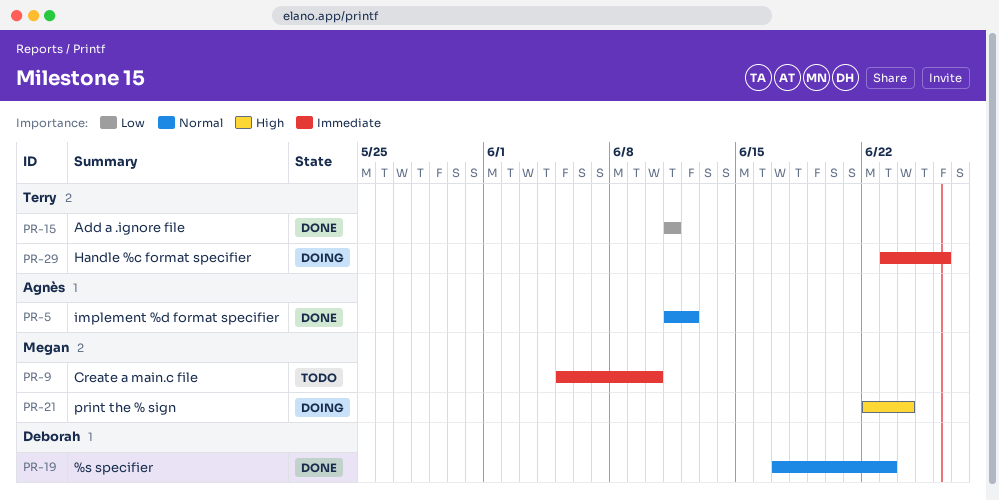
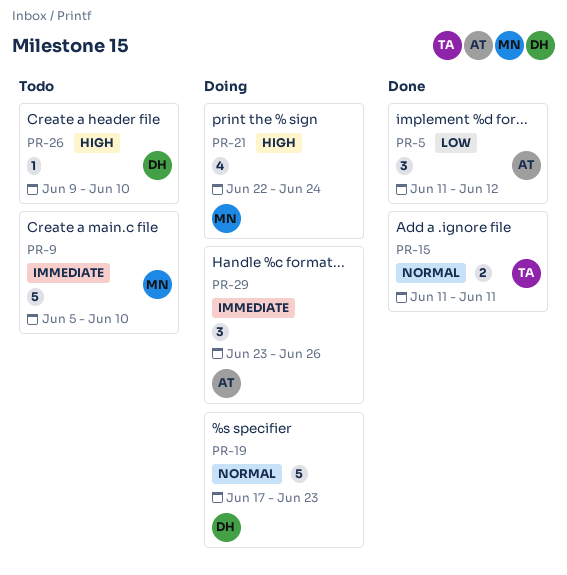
PR-5, priority: Normal -> Low
PR-15, priority: Low -> Normal
PR-19, status: Done -> Doing
PR-26: none -> present
PR-29, owner: Terry -> Agnès

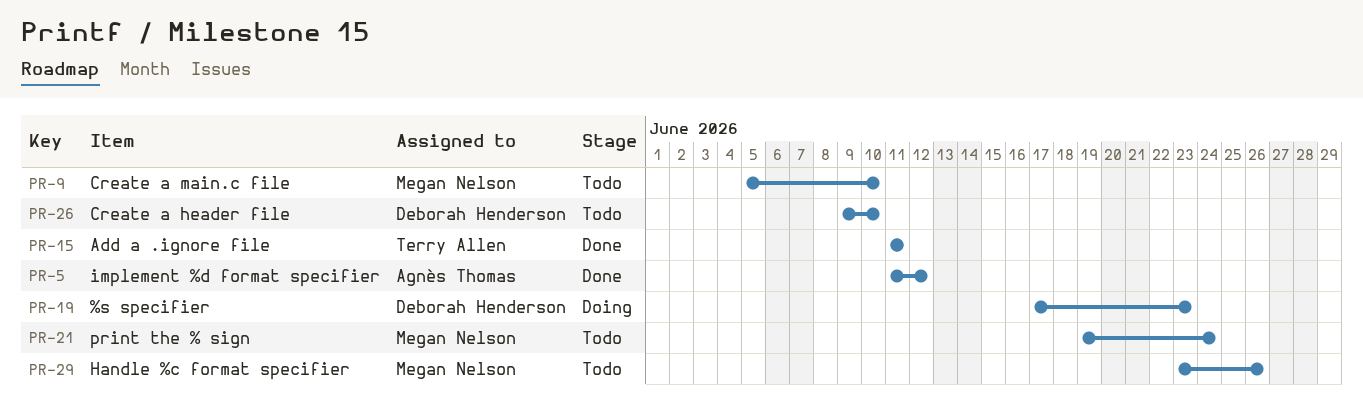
PR-21, status: Doing -> Todo
PR-21, start: Jun 22 -> Jun 19
PR-29, status: Doing -> Todo
PR-29, owner: Agnès Thomas -> Megan Nelson

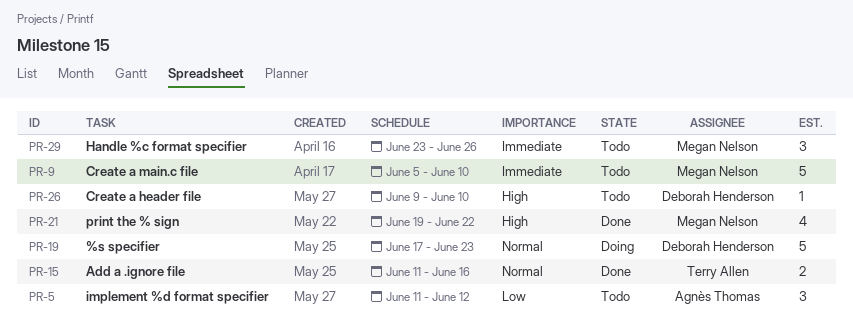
PR-5, status: Done -> Todo
PR-15, due: Jun 11 -> Jun 16
PR-21, status: Todo -> Done
PR-21, due: Jun 24 -> Jun 22

